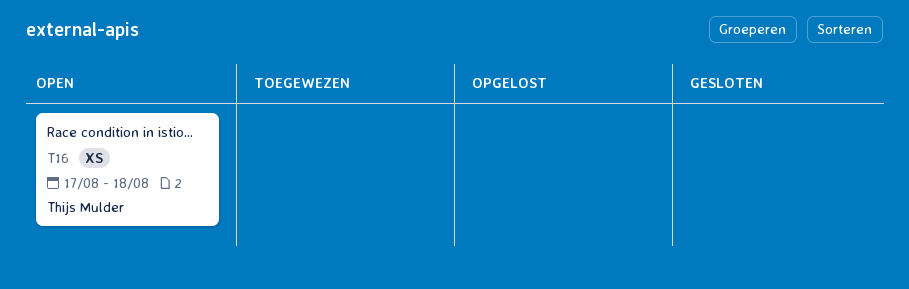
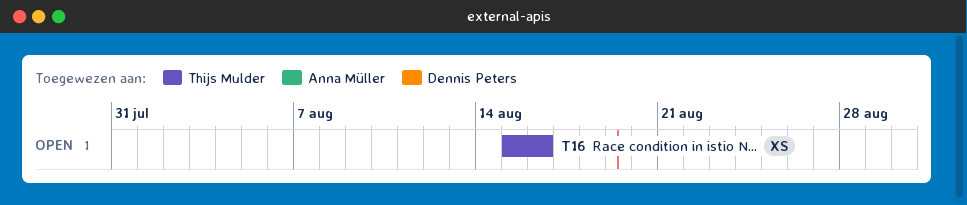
T16, start: Aug 17 -> Aug 15
T16, due: Aug 18 -> Aug 16

